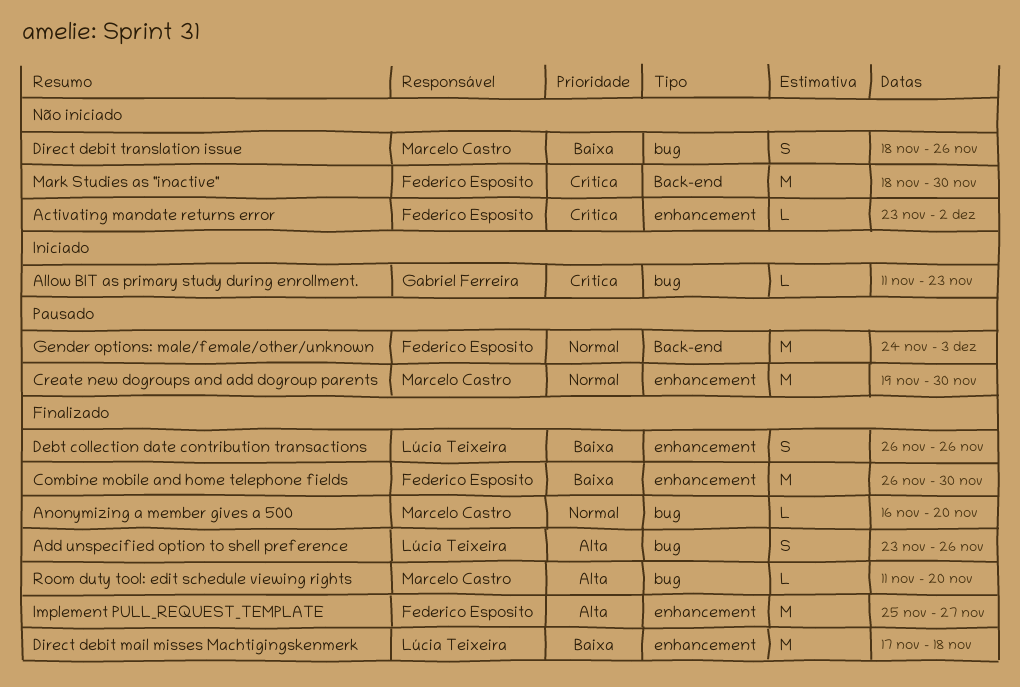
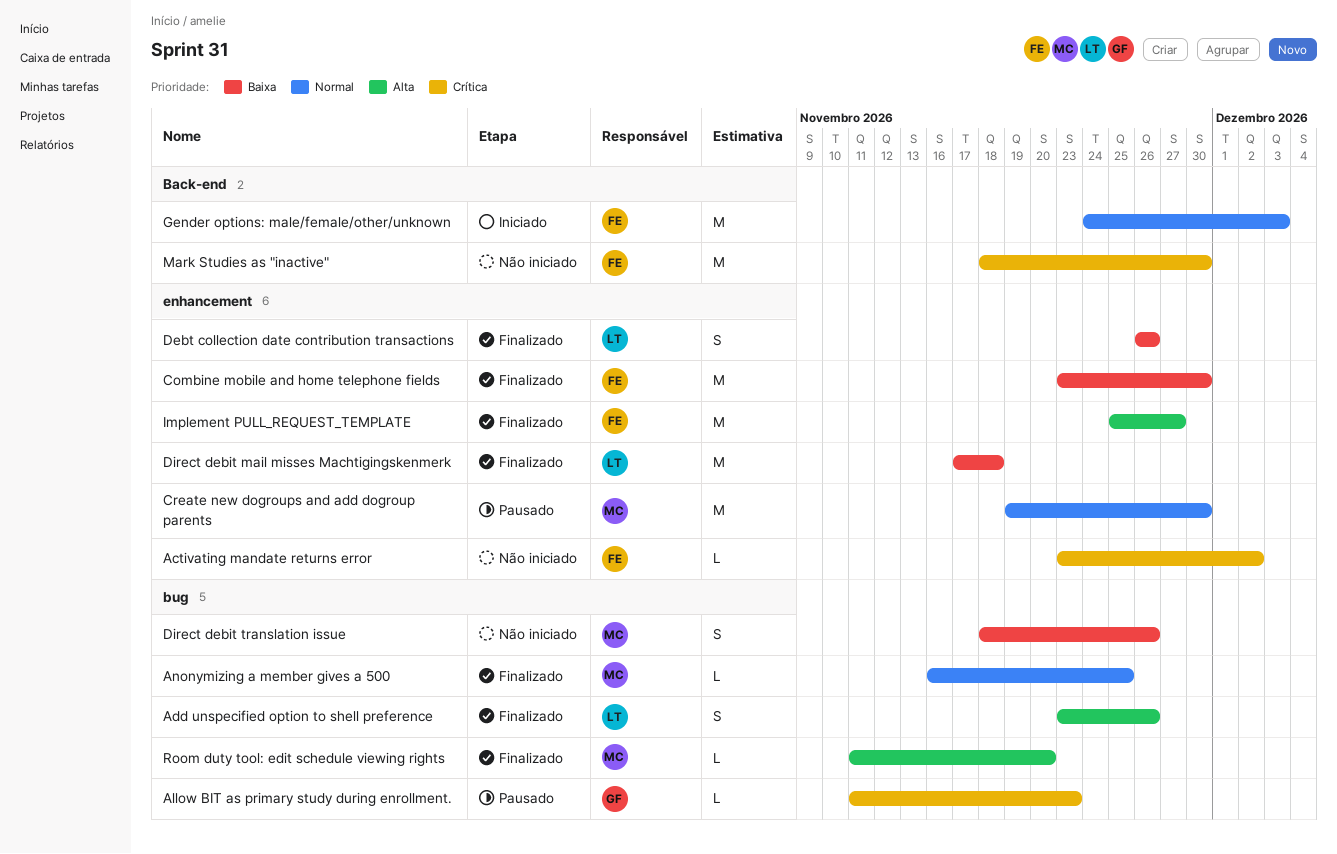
Allow BIT as primary study during enrollment., status: Iniciado -> Pausado
Anonymizing a member gives a 500, due: Nov 20 -> Nov 25
Combine mobile and home telephone fields, start: Nov 26 -> Nov 23
Gender options: male/female/other/unknown, status: Pausado -> Iniciado

